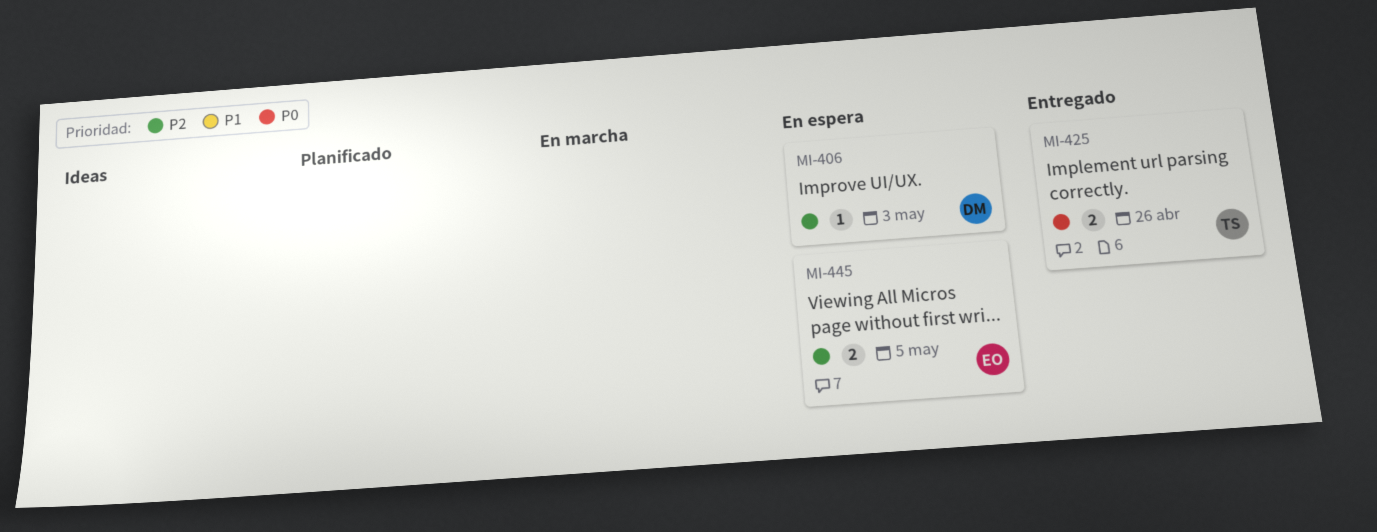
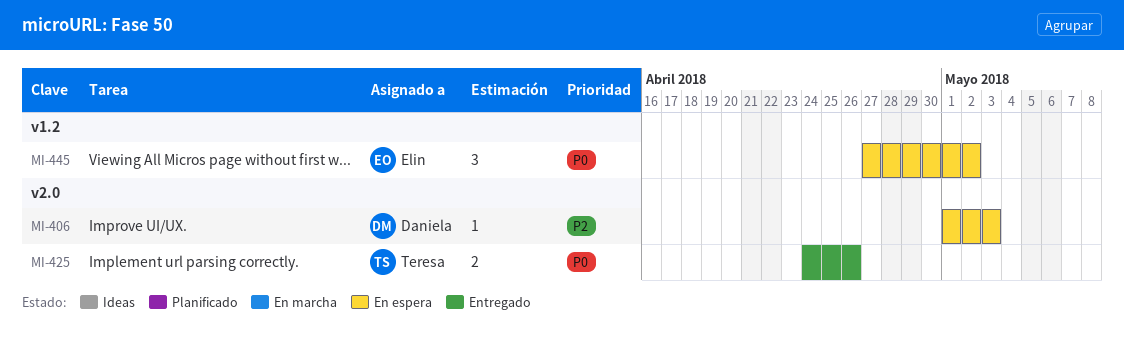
MI-445, priority: P2 -> P0
MI-445, estimate: 2 -> 3
MI-445, due: May 5 -> May 2

